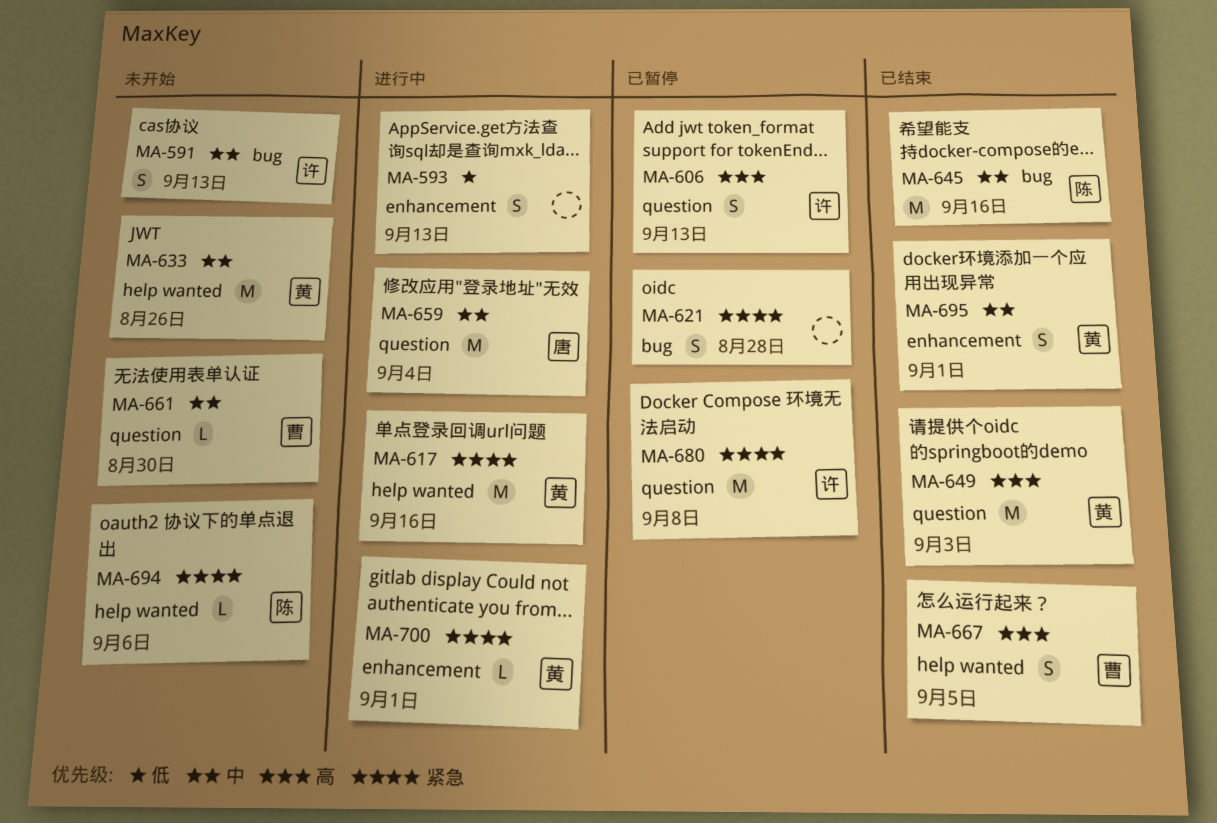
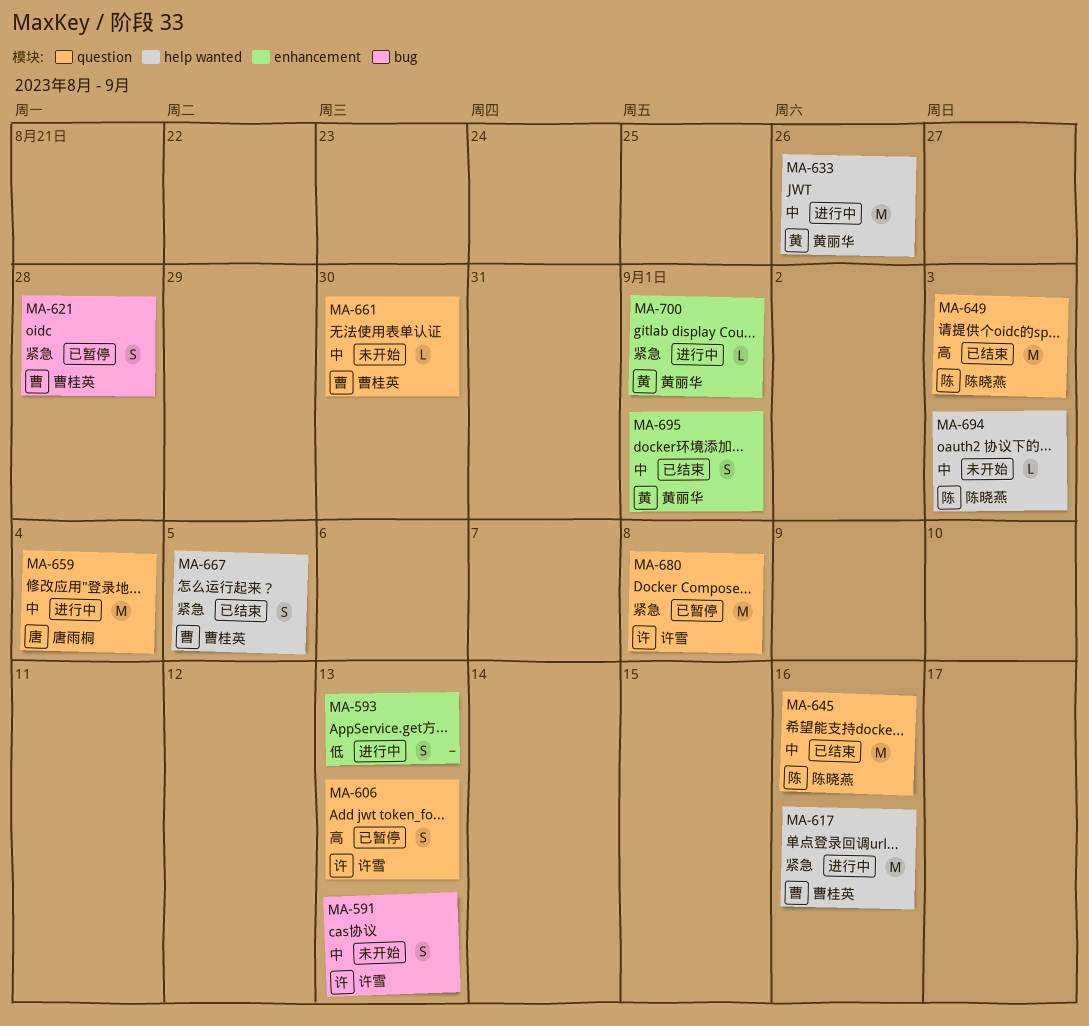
MA-617, owner: 黄丽华 -> 曹桂英
MA-621, owner: none -> 曹桂英
MA-633, status: 未开始 -> 进行中
MA-645, label: bug -> question
MA-649, owner: 黄丽华 -> 陈晓燕
MA-667, priority: 高 -> 紧急
MA-694, priority: 紧急 -> 中
MA-694, due: Sep 6 -> Sep 3

